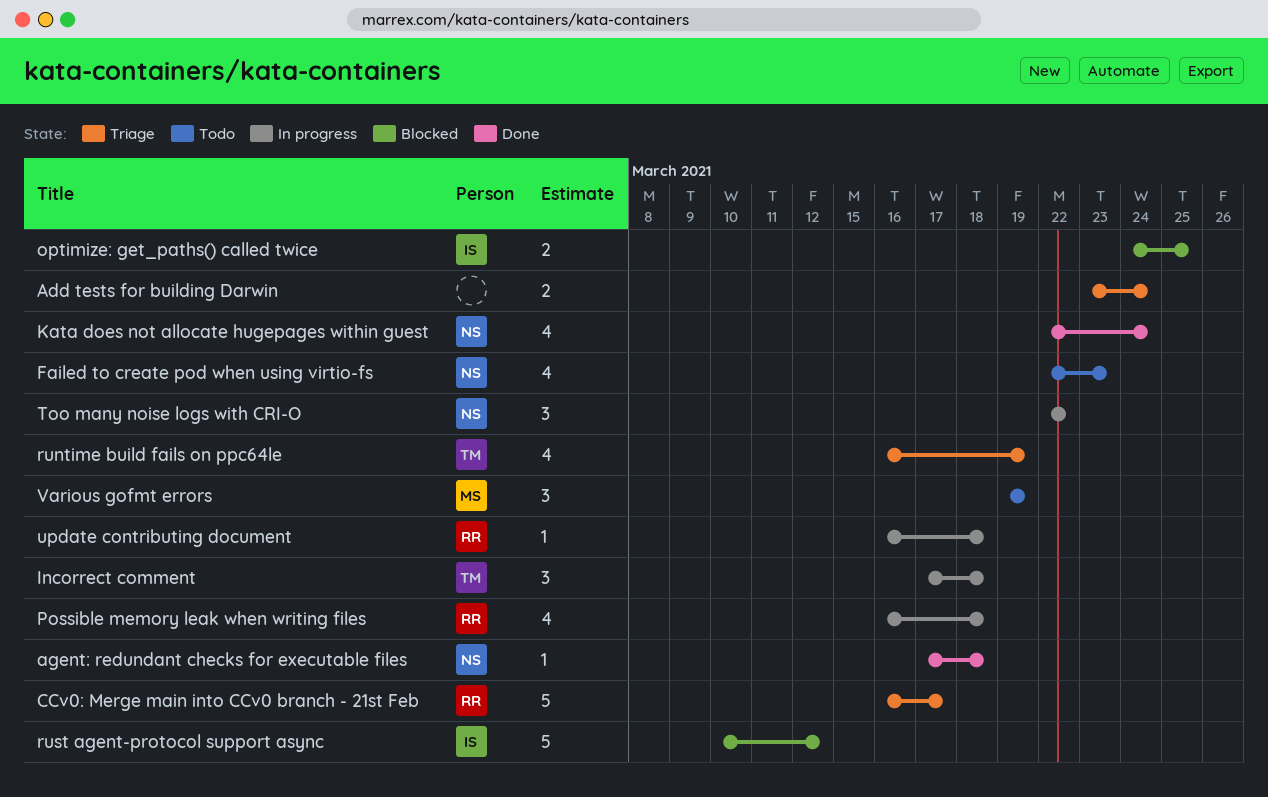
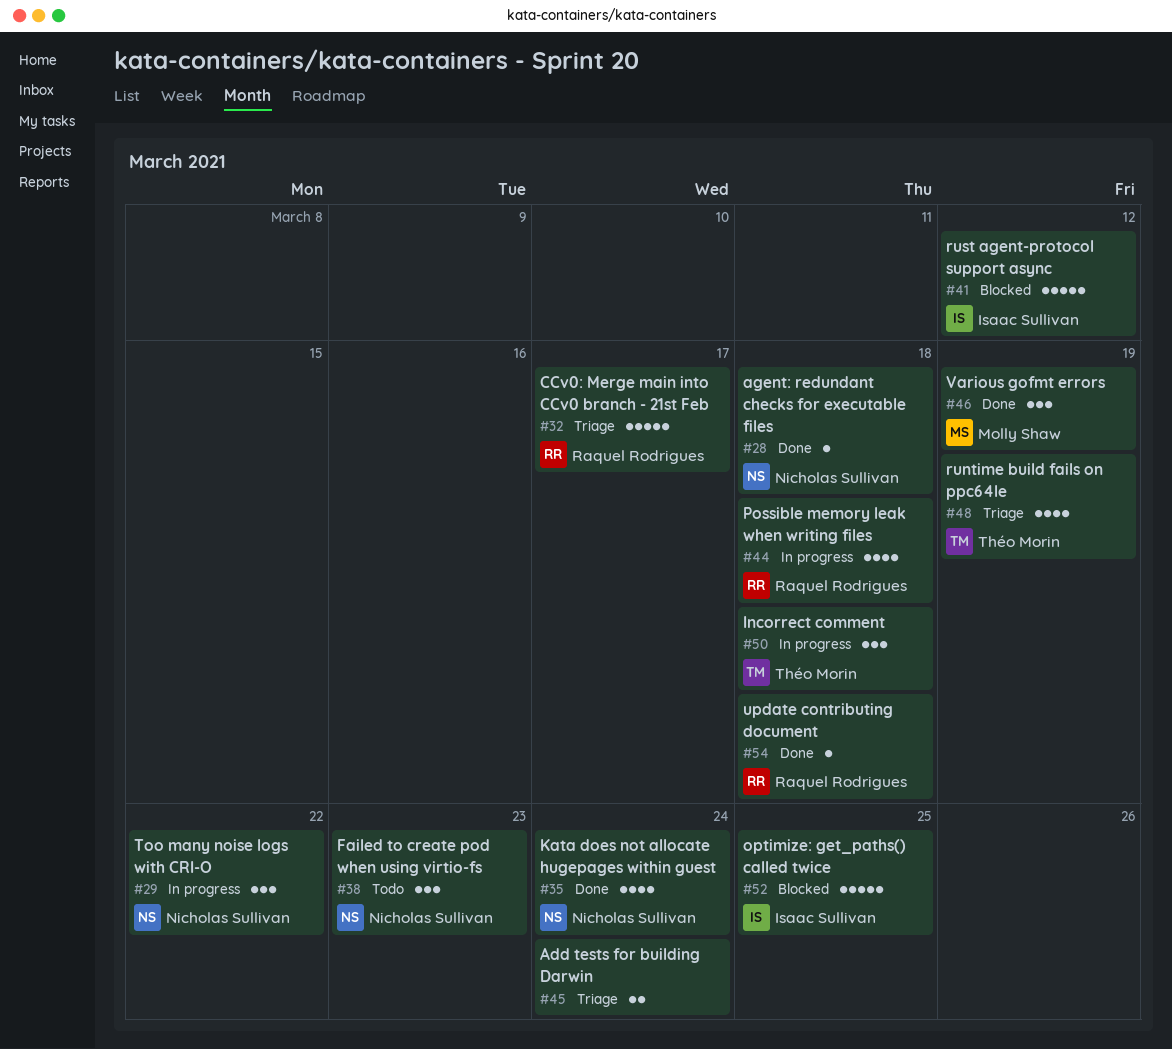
Failed to create pod when using virtio-fs, estimate: 4 -> 3
optimize: get_paths() called twice, estimate: 2 -> 5
update contributing document, status: In progress -> Done
Various gofmt errors, status: Todo -> Done

